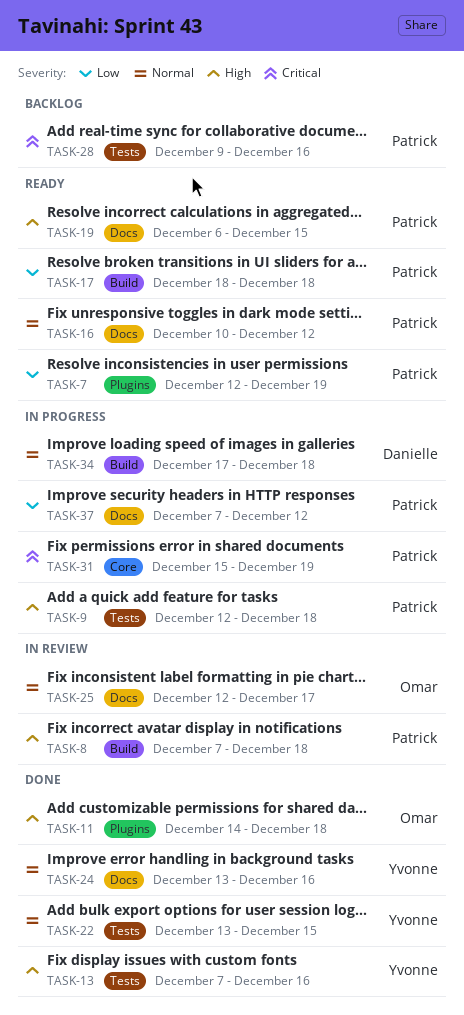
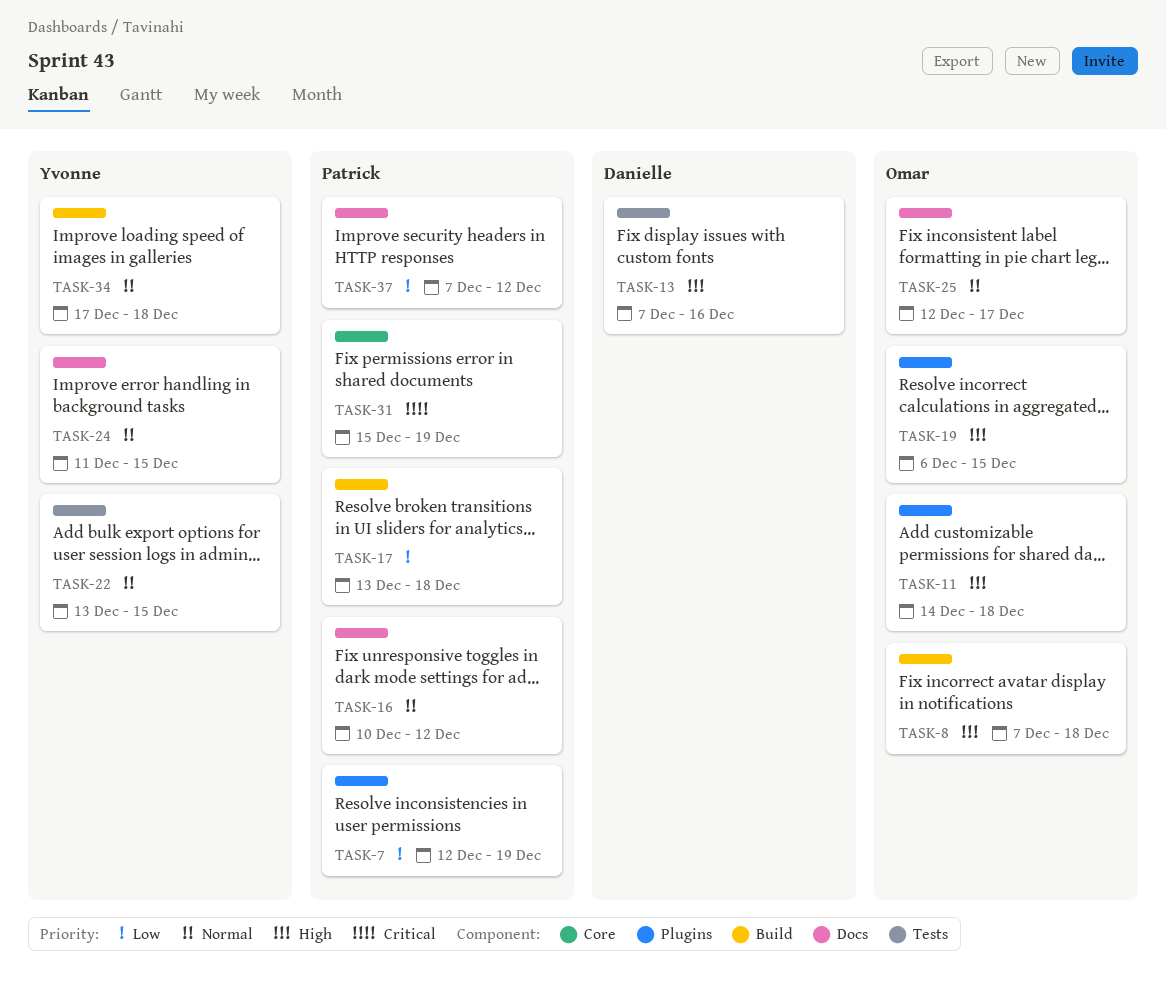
TASK-8, owner: Patrick -> Omar
TASK-9: present -> none
TASK-13, owner: Yvonne -> Danielle
TASK-17, start: Dec 18 -> Dec 13
TASK-19, owner: Patrick -> Omar
TASK-19, label: Docs -> Plugins
TASK-24, start: Dec 13 -> Dec 11
TASK-24, due: Dec 16 -> Dec 15
TASK-28: present -> none
TASK-34, owner: Danielle -> Yvonne

